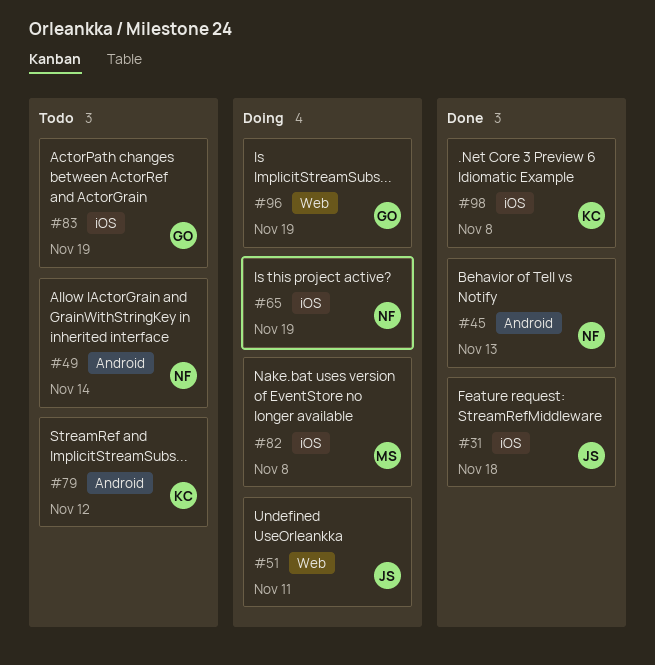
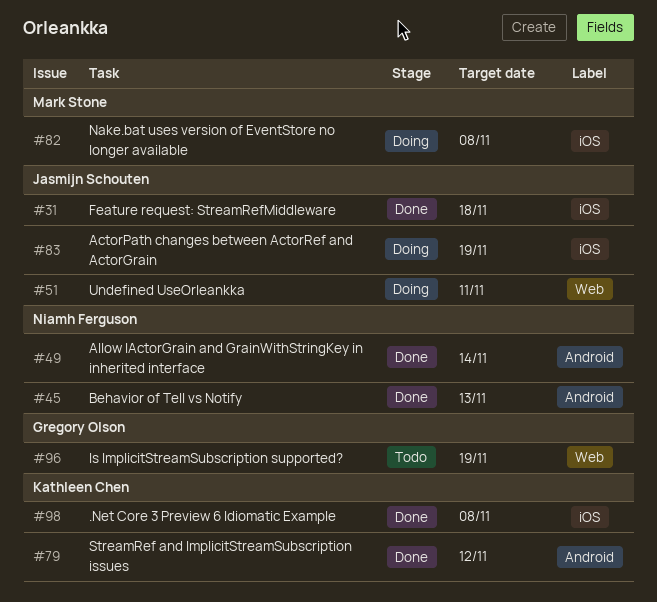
#49, status: Todo -> Done
#65: present -> none
#79, status: Todo -> Done
#83, status: Todo -> Doing
#83, owner: Gregory Olson -> Jasmijn Schouten
#96, status: Doing -> Todo

